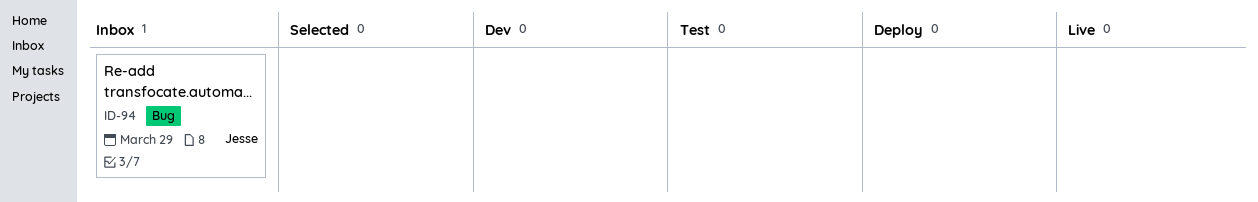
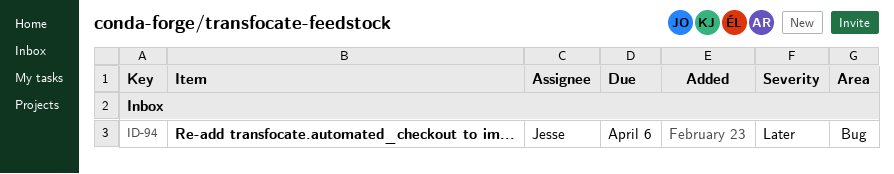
ID-94, due: Mar 29 -> Apr 6

